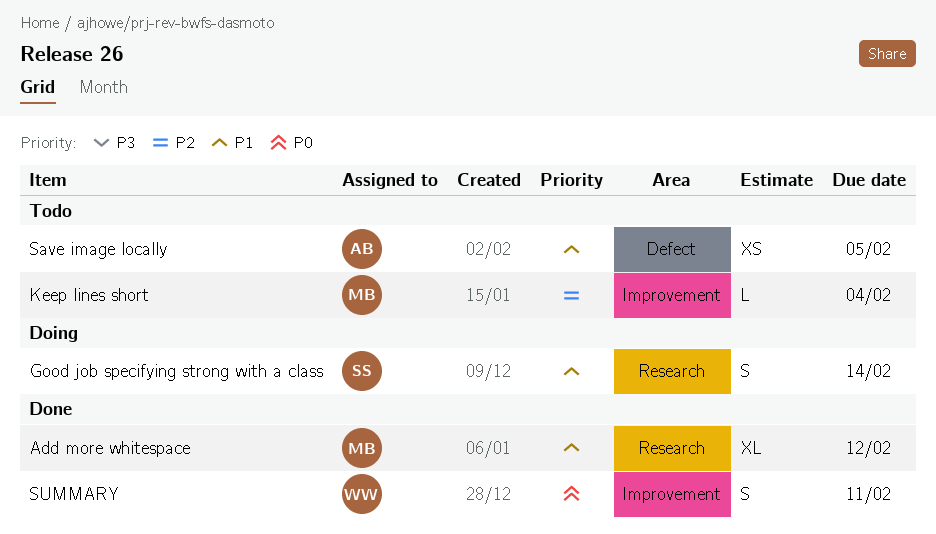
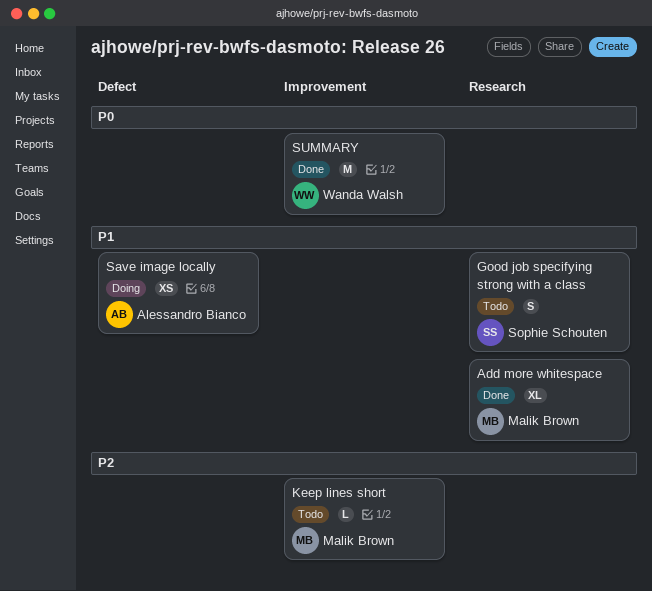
Good job specifying strong with a class, status: Doing -> Todo
Save image locally, status: Todo -> Doing
SUMMARY, estimate: S -> M

